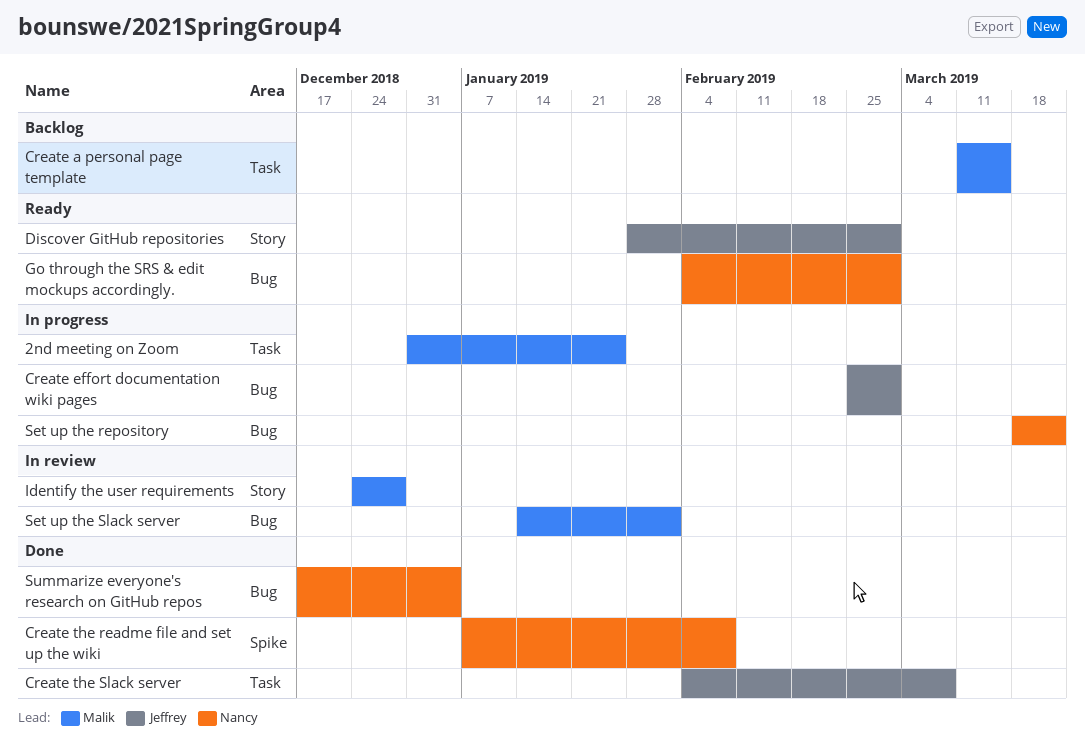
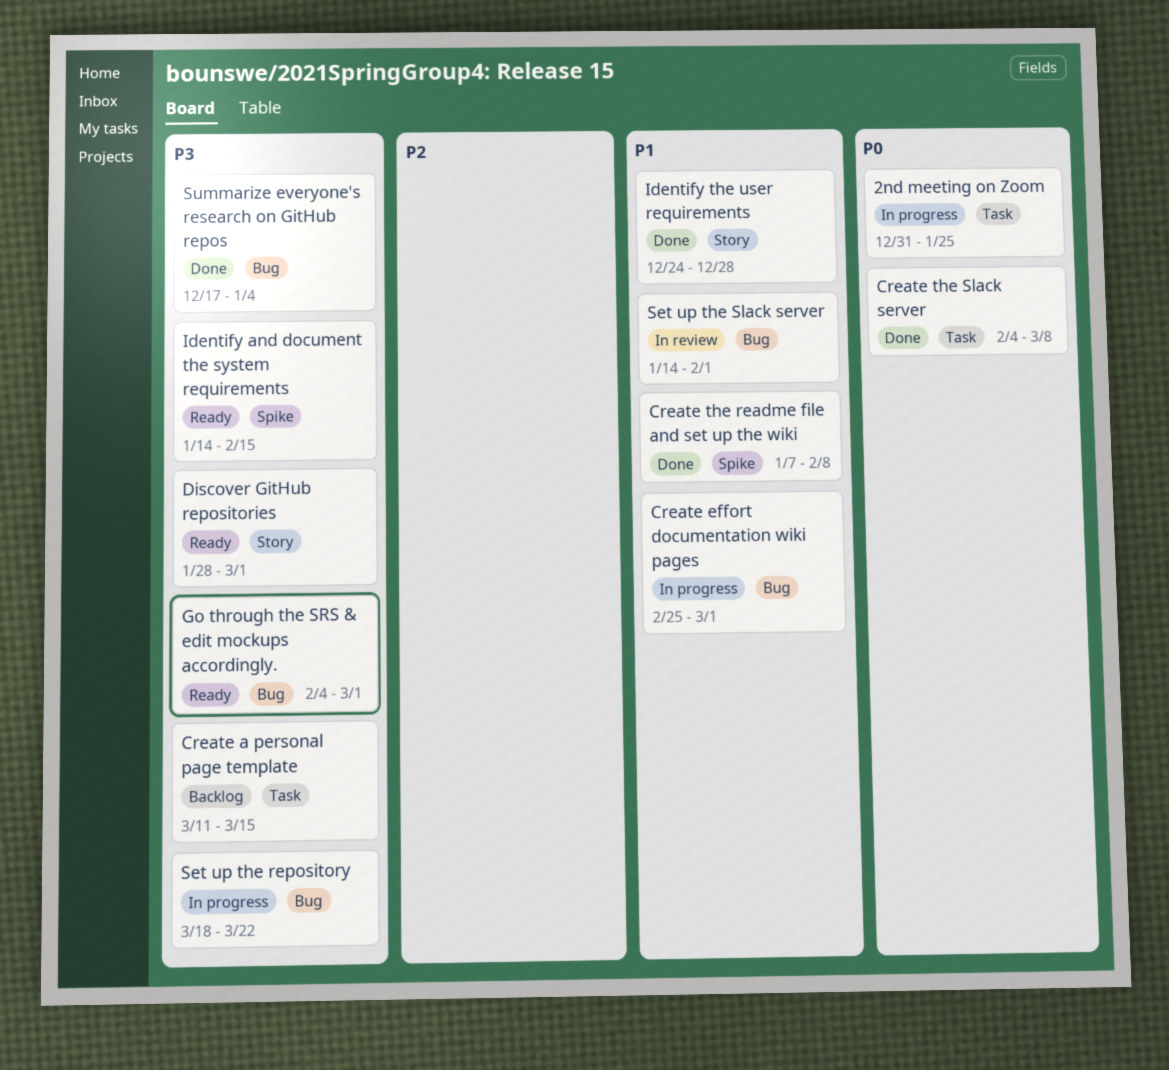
Identify and document the system requirements: none -> present
Identify the user requirements, status: In review -> Done

